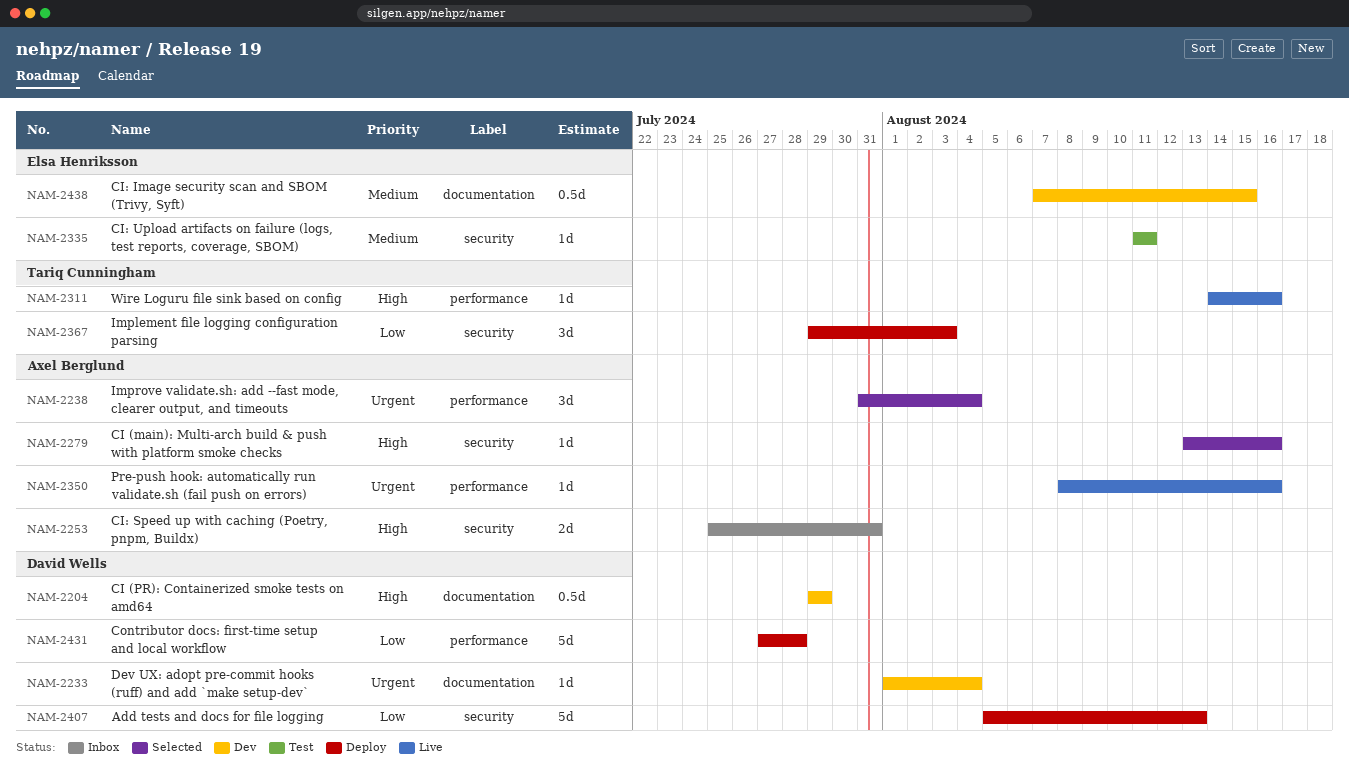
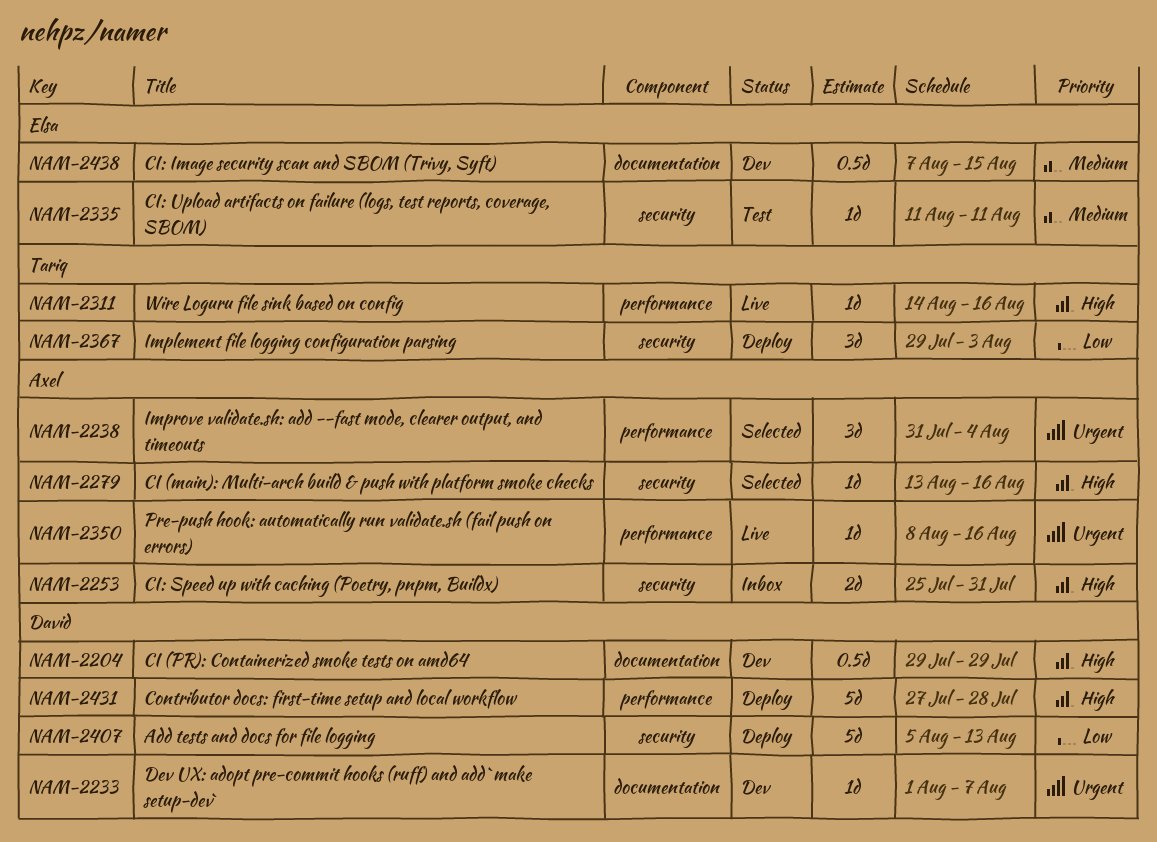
NAM-2233, due: Aug 4 -> Aug 7
NAM-2431, priority: Low -> High

